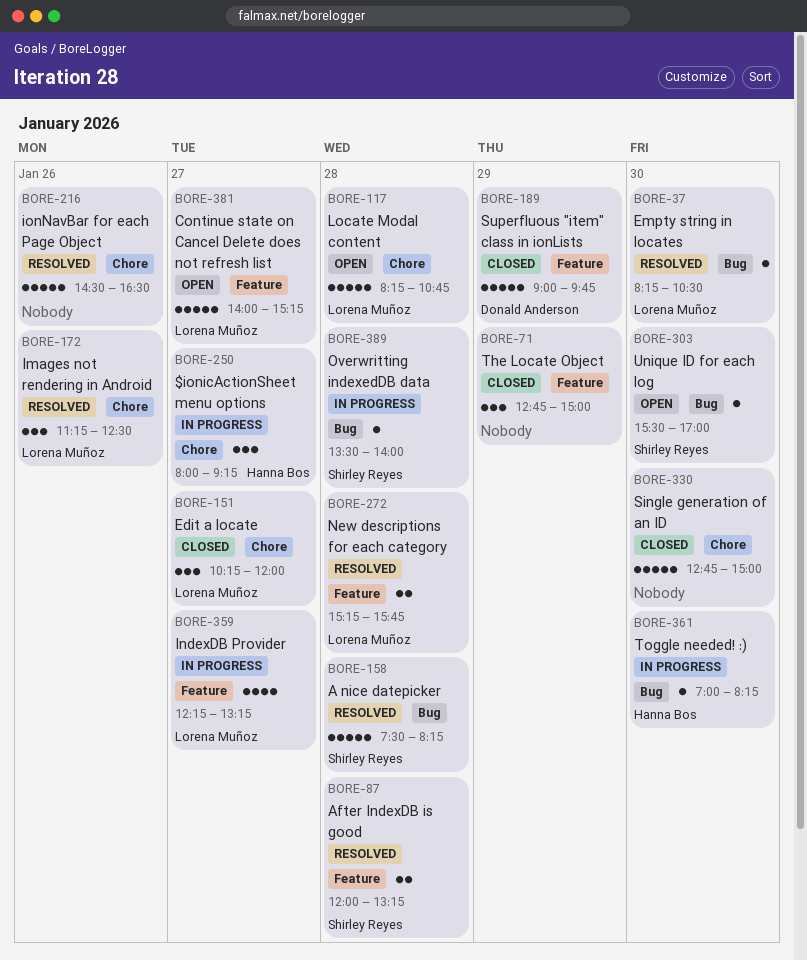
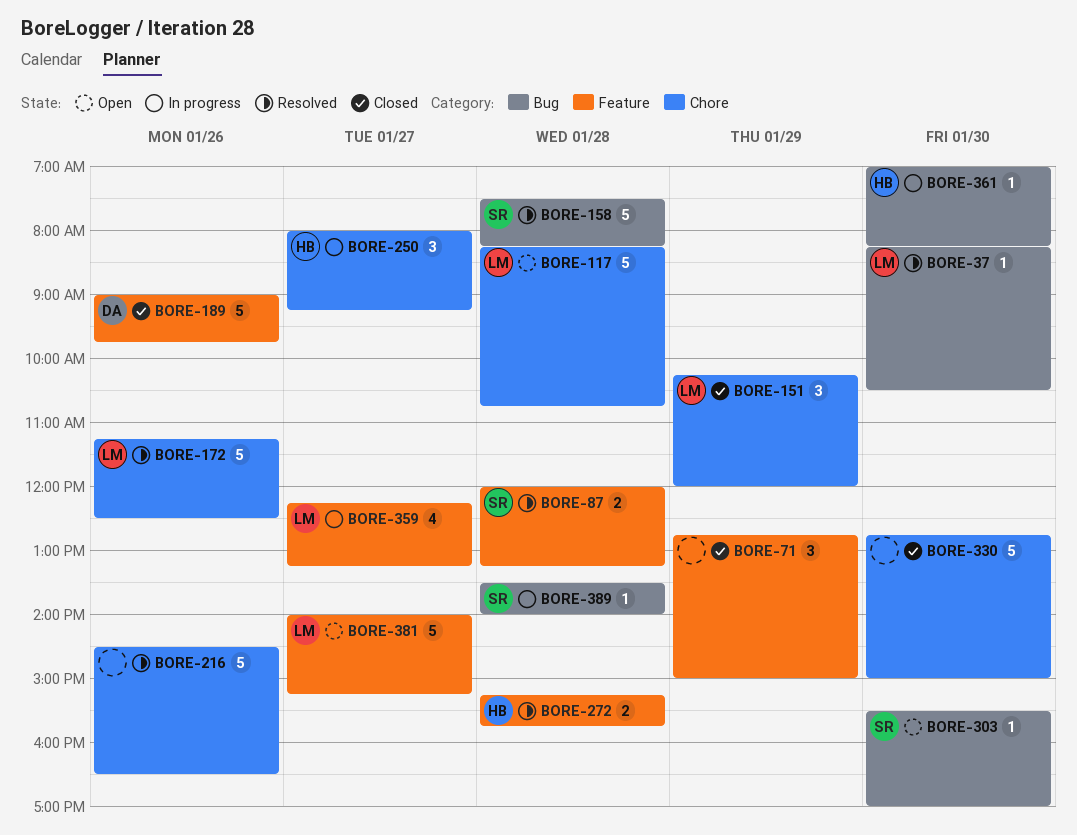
BORE-151, day: Jan 27 -> Jan 29
BORE-172, estimate: 3 -> 5
BORE-189, day: Jan 29 -> Jan 26
BORE-272, owner: Lorena Muñoz -> Hanna Bos

